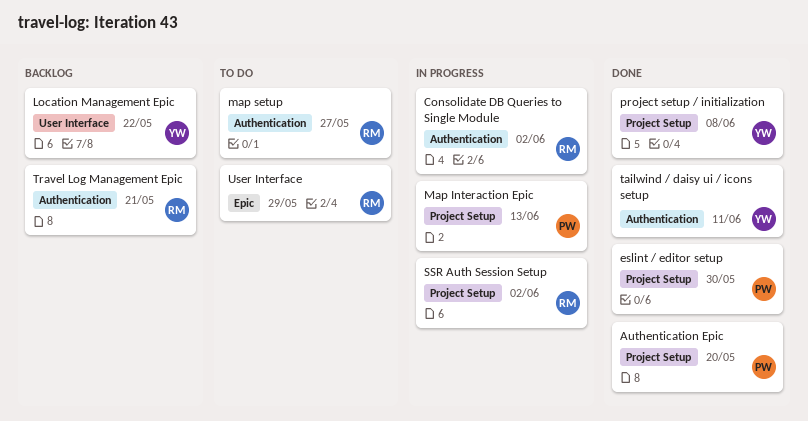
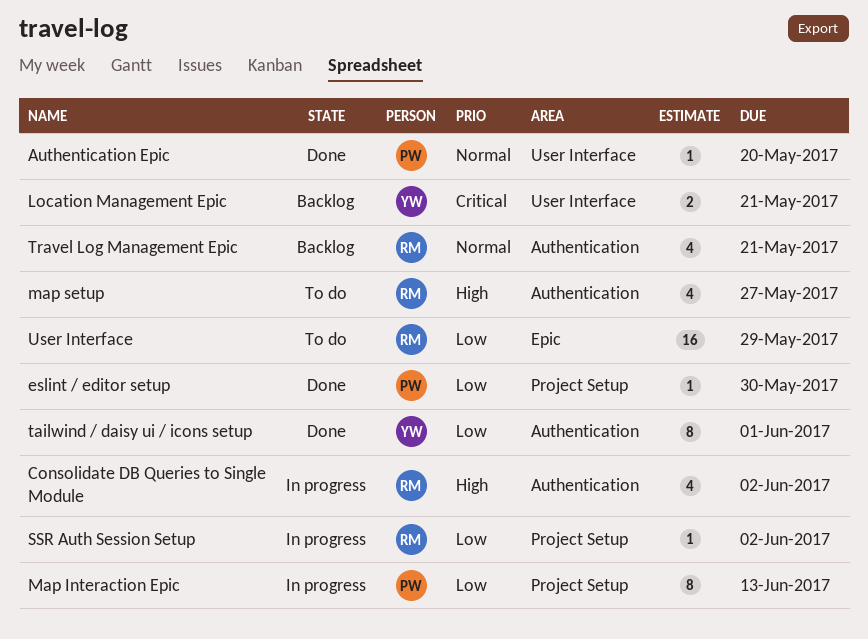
Authentication Epic, label: Project Setup -> User Interface
Location Management Epic, due: May 22 -> May 21
project setup / initialization: present -> none
tailwind / daisy ui / icons setup, due: Jun 11 -> Jun 1

